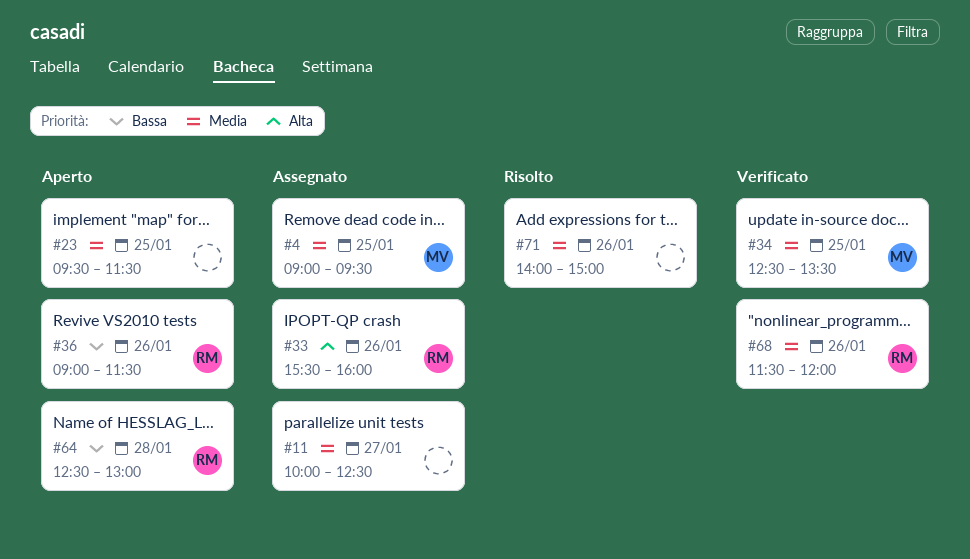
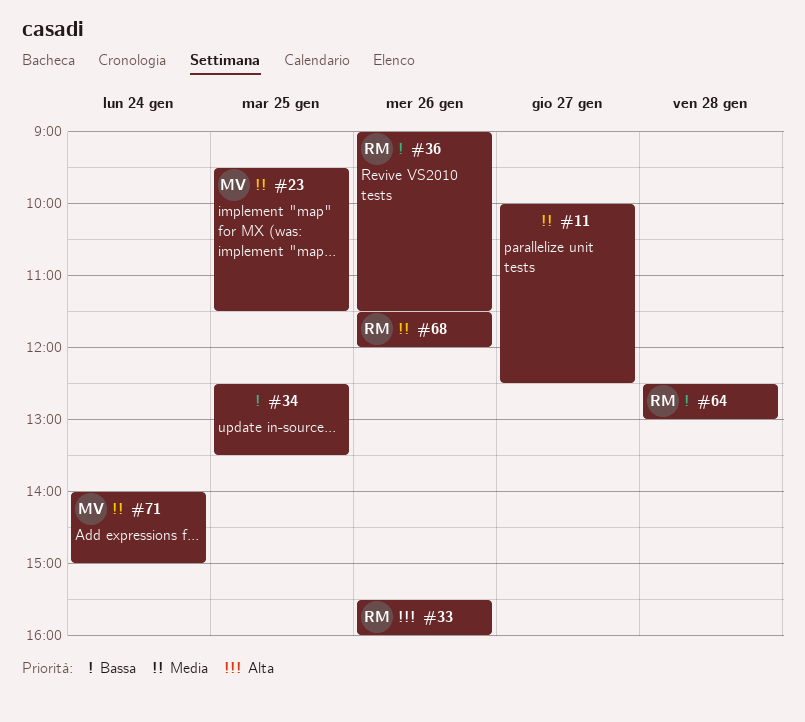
#4: present -> none
#23, owner: none -> MV
#34, owner: MV -> none
#34, priority: Media -> Bassa
#71, owner: none -> MV
#71, day: Jan 26 -> Jan 24

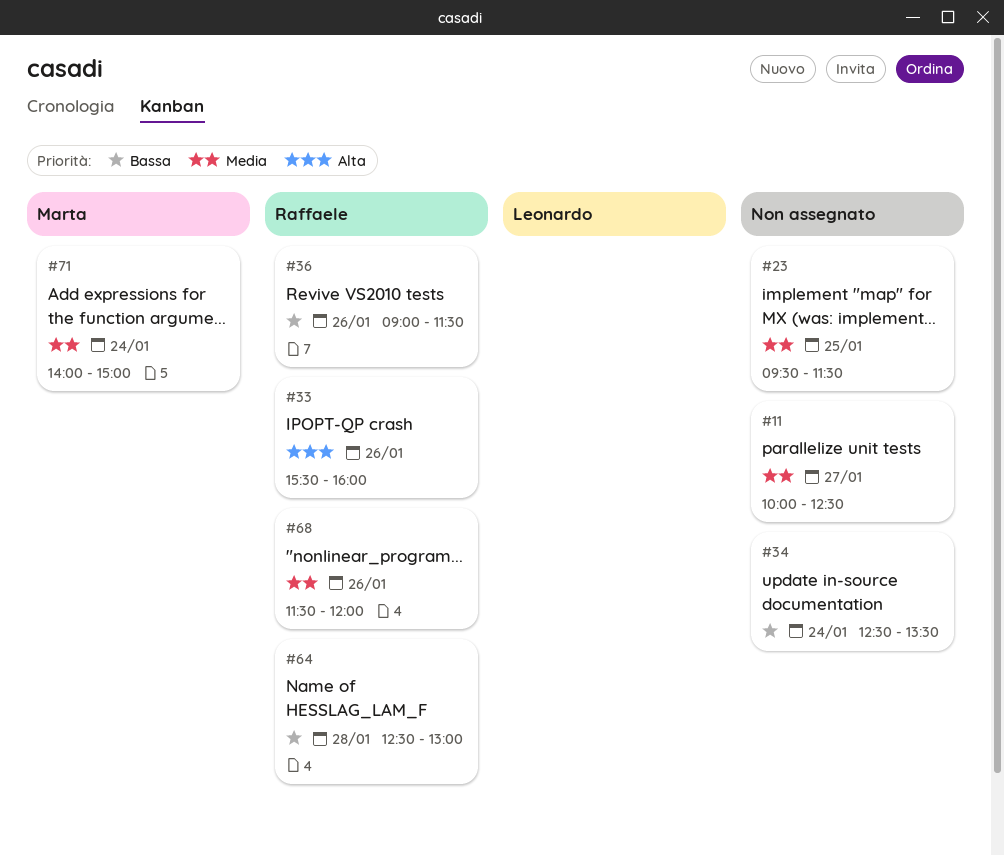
#23, owner: Marta -> none
#34, day: Jan 25 -> Jan 24

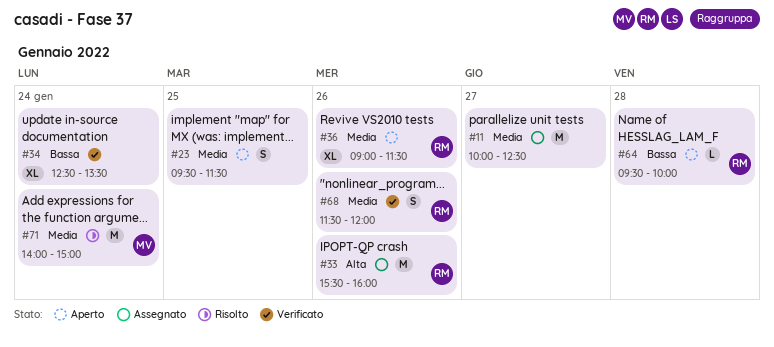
#36, priority: Bassa -> Media
#64, begins: 12:30 -> 09:30
#64, ends: 13:00 -> 10:00

